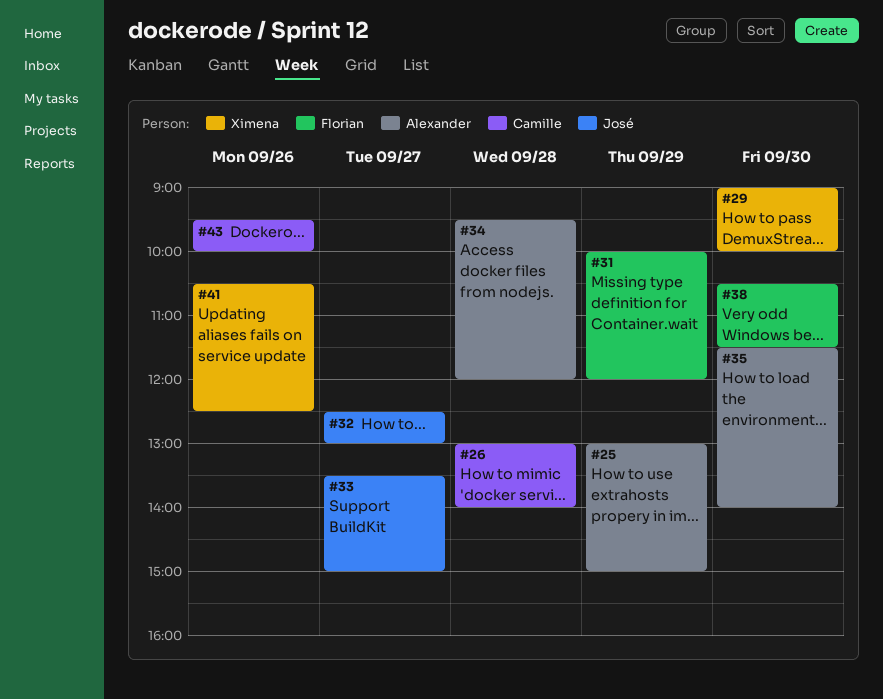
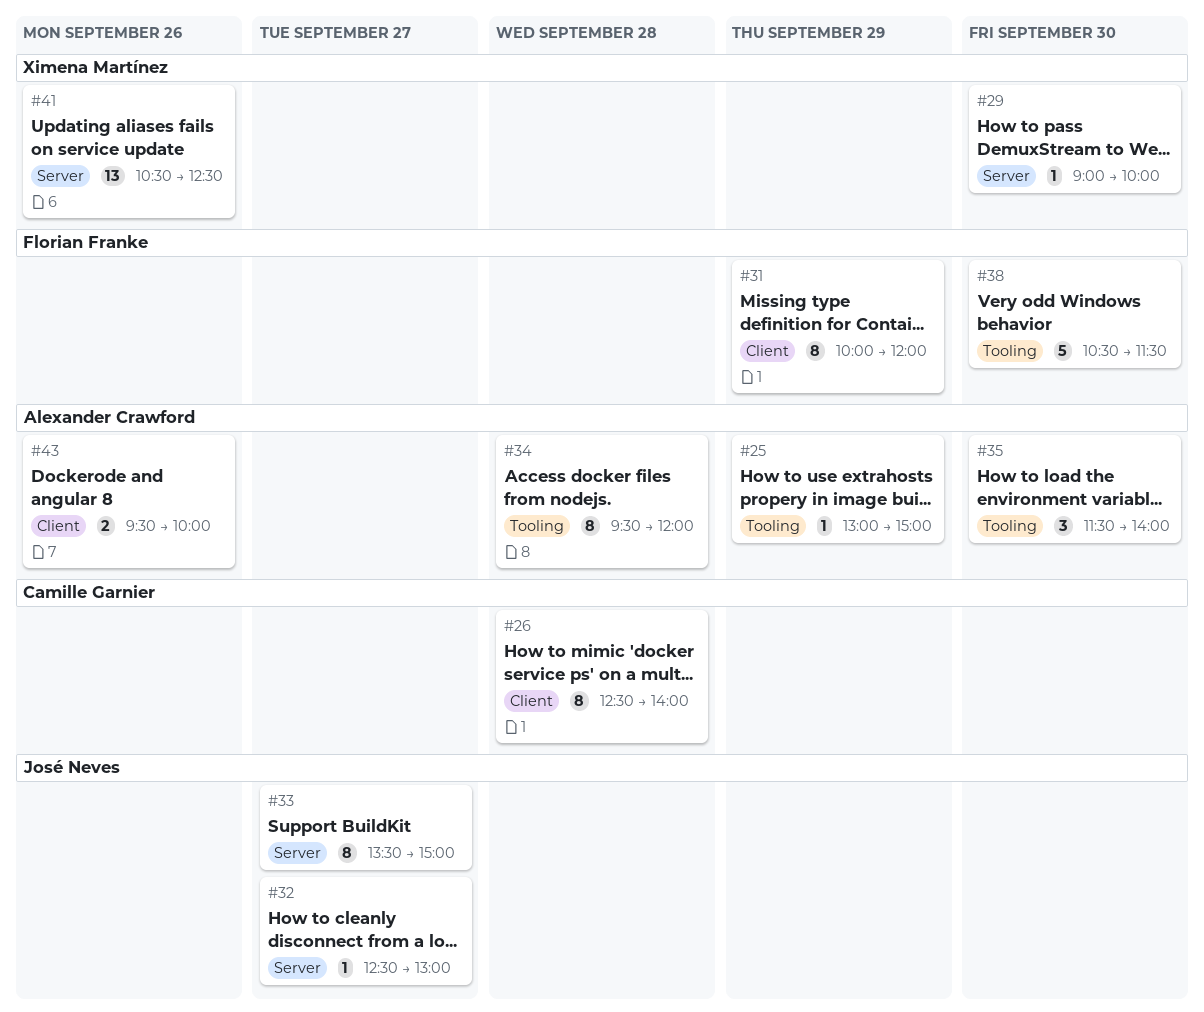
#26, begins: 13:00 -> 12:30
#43, owner: Camille Garnier -> Alexander Crawford

